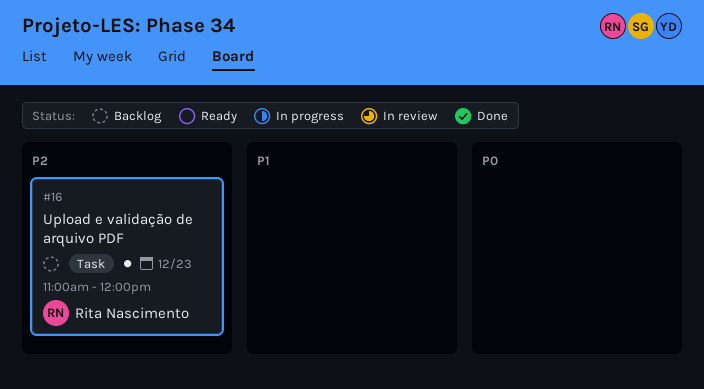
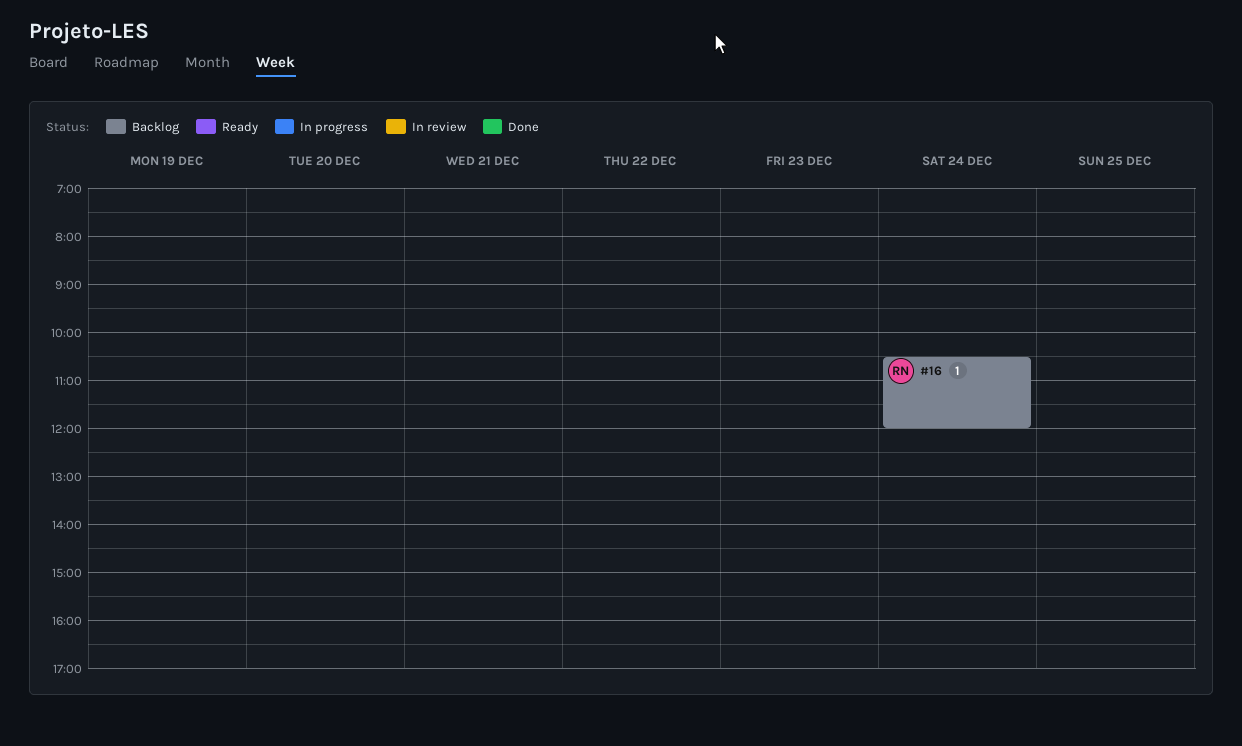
#16, day: Dec 23 -> Dec 24
#16, begins: 11:00 -> 10:30

